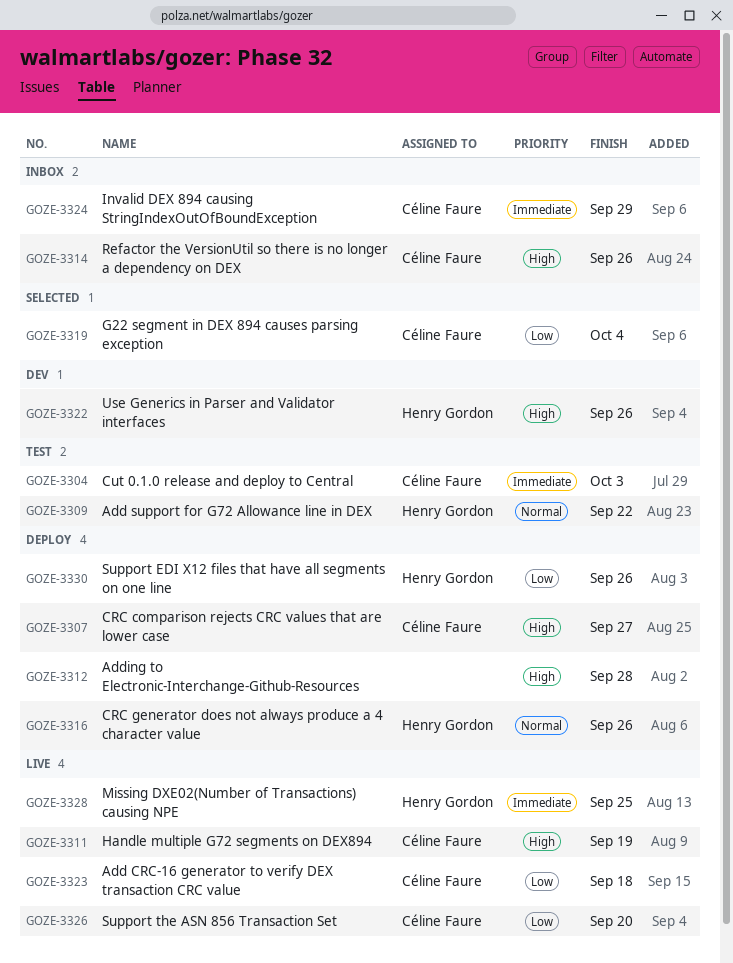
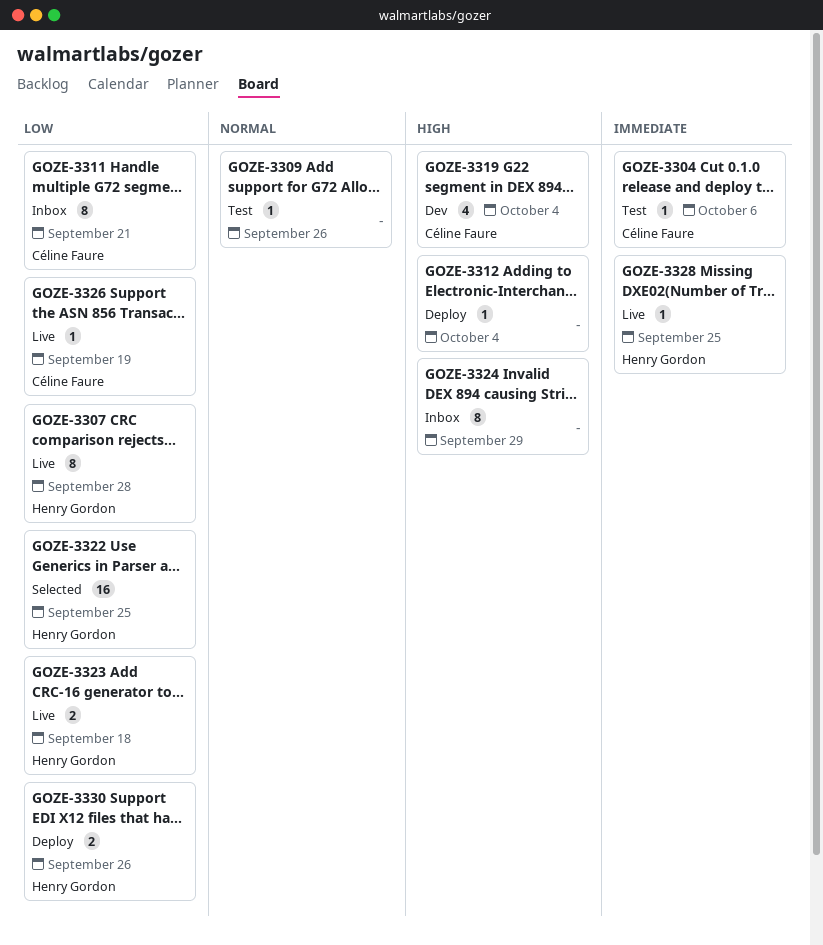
GOZE-3304, due: Oct 3 -> Oct 6
GOZE-3307, status: Deploy -> Live
GOZE-3307, owner: Céline Faure -> Henry Gordon
GOZE-3307, priority: High -> Low
GOZE-3307, due: Sep 27 -> Sep 28
GOZE-3309, owner: Henry Gordon -> none
GOZE-3309, due: Sep 22 -> Sep 26
GOZE-3311, status: Live -> Inbox
GOZE-3311, priority: High -> Low
GOZE-3311, due: Sep 19 -> Sep 21
GOZE-3312, due: Sep 28 -> Oct 4
GOZE-3314: present -> none
GOZE-3316: present -> none
GOZE-3319, status: Selected -> Dev
GOZE-3319, priority: Low -> High
GOZE-3322, status: Dev -> Selected
GOZE-3322, priority: High -> Low
GOZE-3322, due: Sep 26 -> Sep 25
GOZE-3323, owner: Céline Faure -> Henry Gordon
GOZE-3324, owner: Céline Faure -> none
GOZE-3324, priority: Immediate -> High
GOZE-3326, due: Sep 20 -> Sep 19

